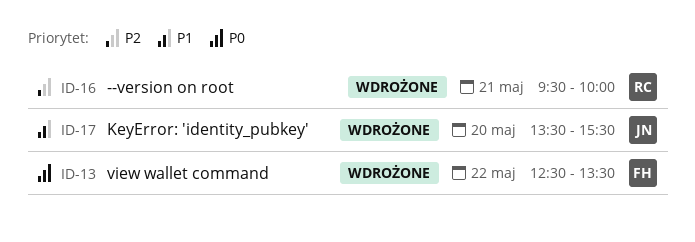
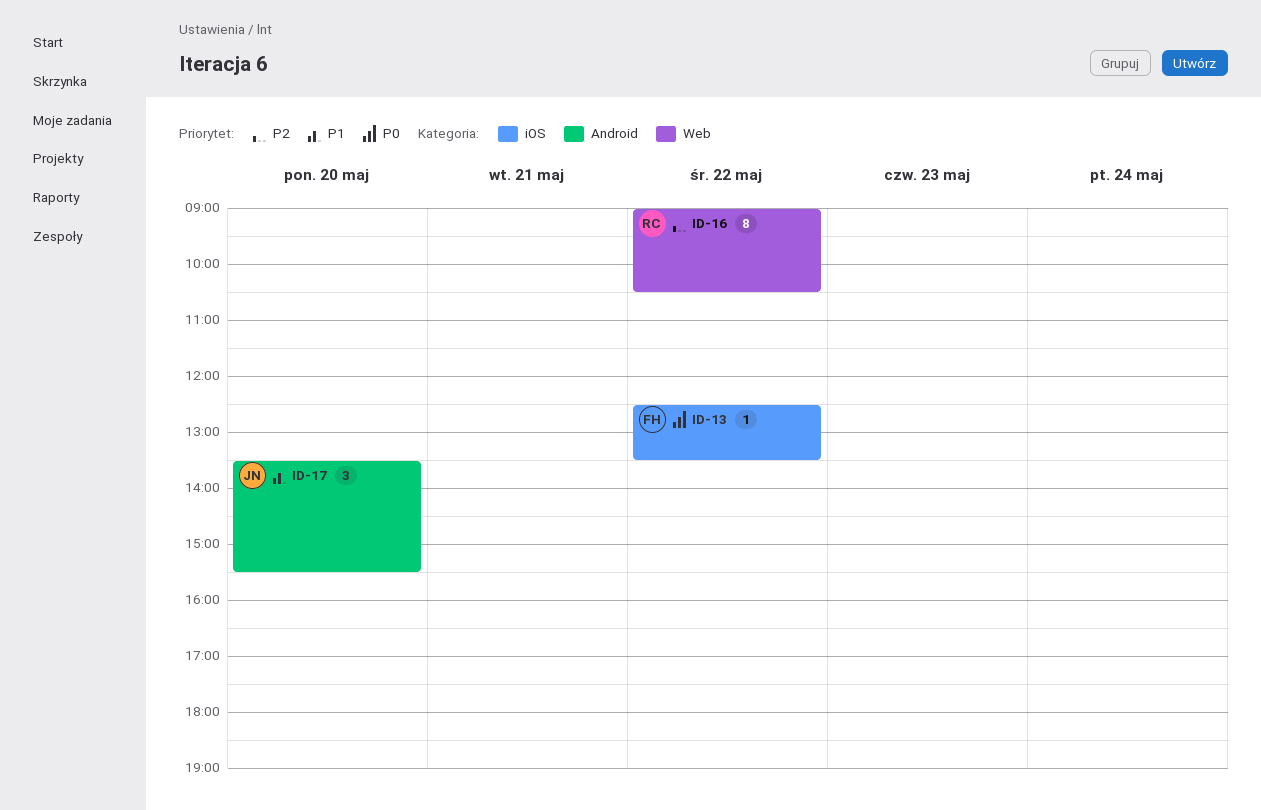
ID-16, day: May 21 -> May 22
ID-16, begins: 09:30 -> 09:00
ID-16, ends: 10:00 -> 10:30

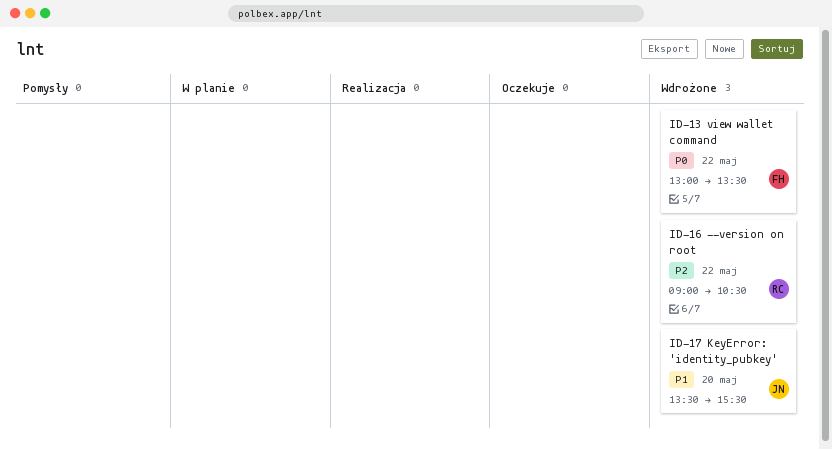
ID-13, begins: 12:30 -> 13:00

